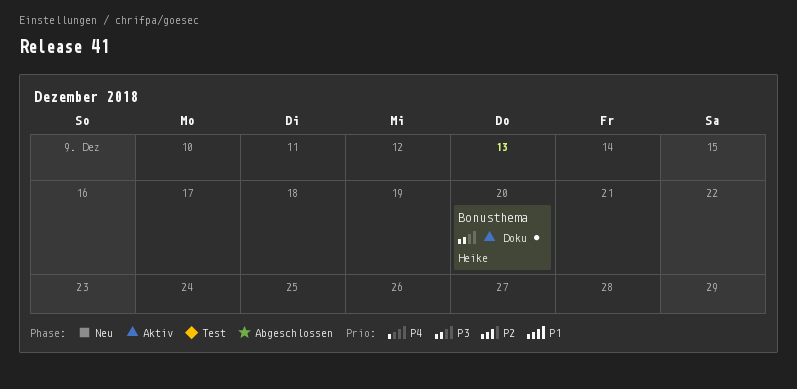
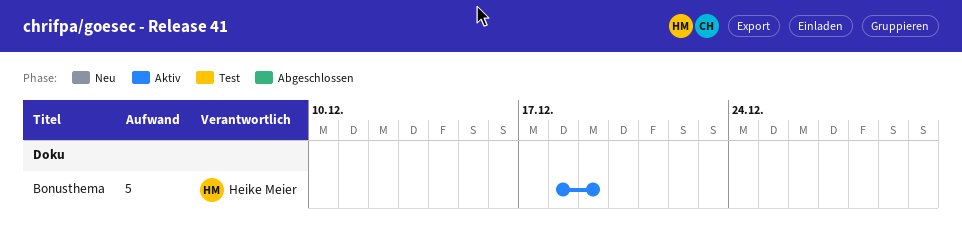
Bonusthema, estimate: 1 -> 5
Bonusthema, due: Dec 20 -> Dec 19

